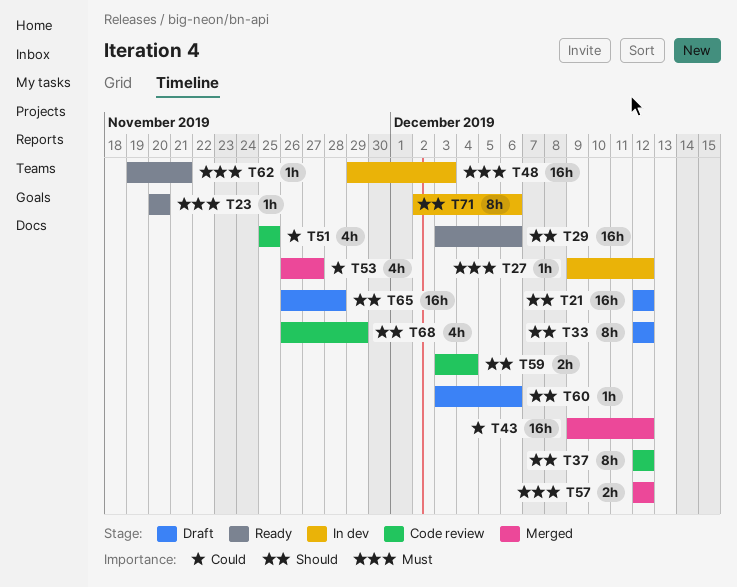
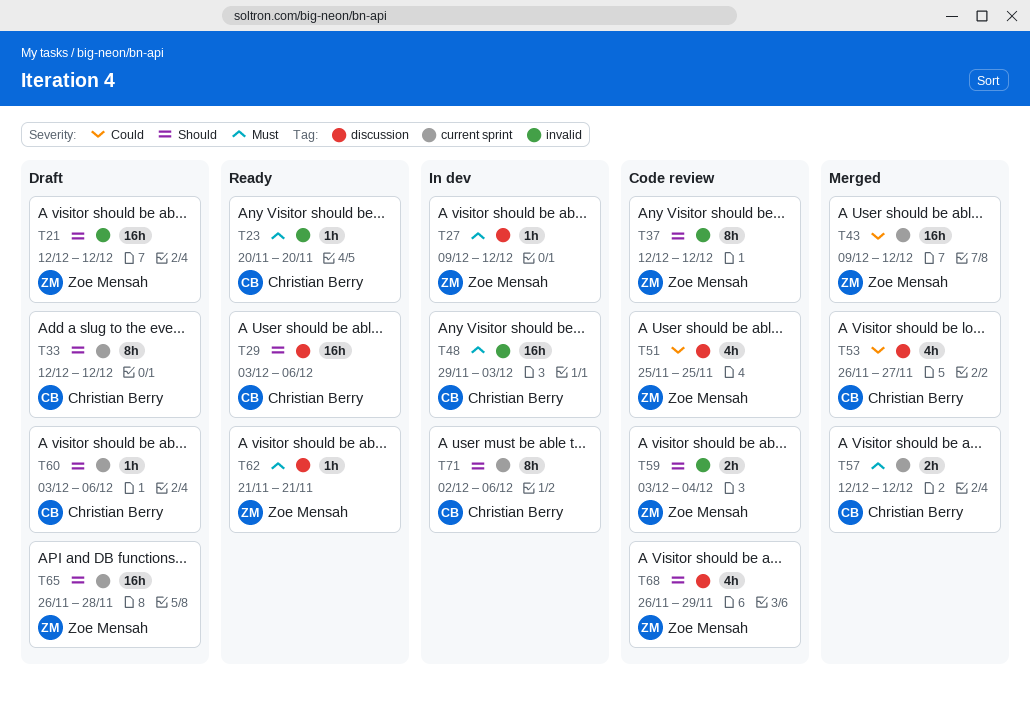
T62, start: Nov 19 -> Nov 21

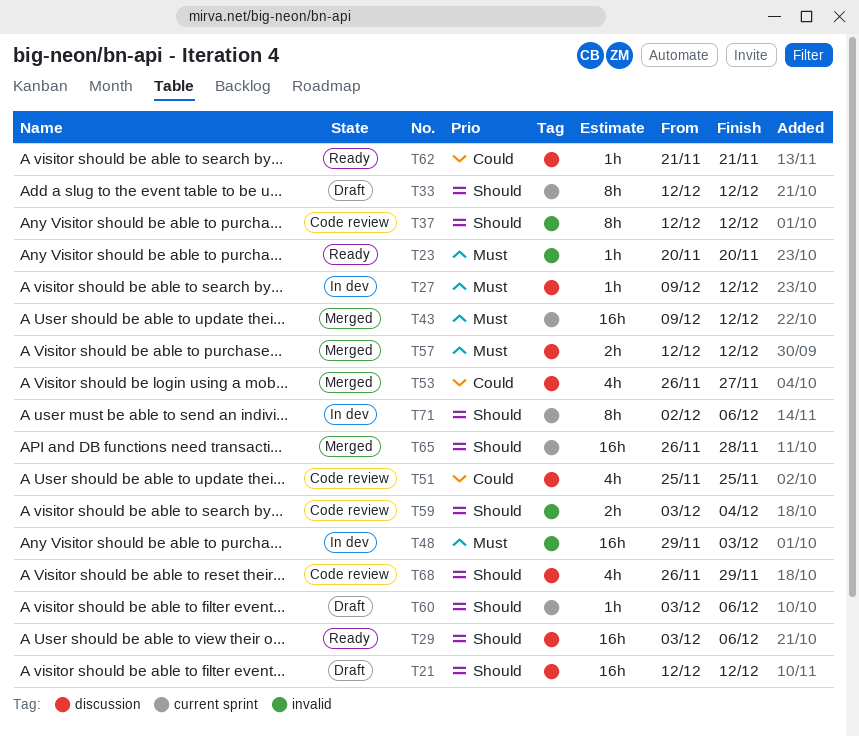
T21, label: invalid -> discussion
T43, priority: Could -> Must
T57, label: current sprint -> discussion
T62, priority: Must -> Could
T65, status: Draft -> Merged

